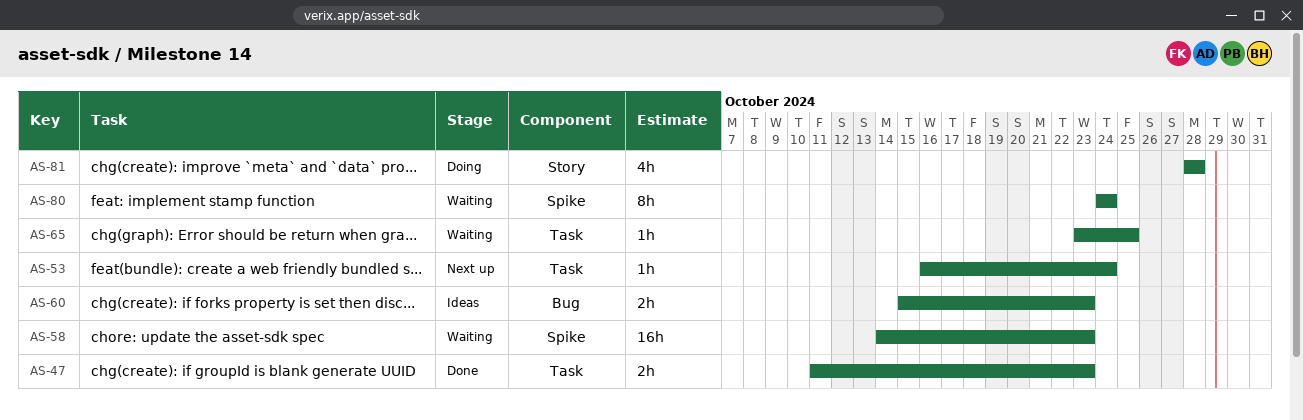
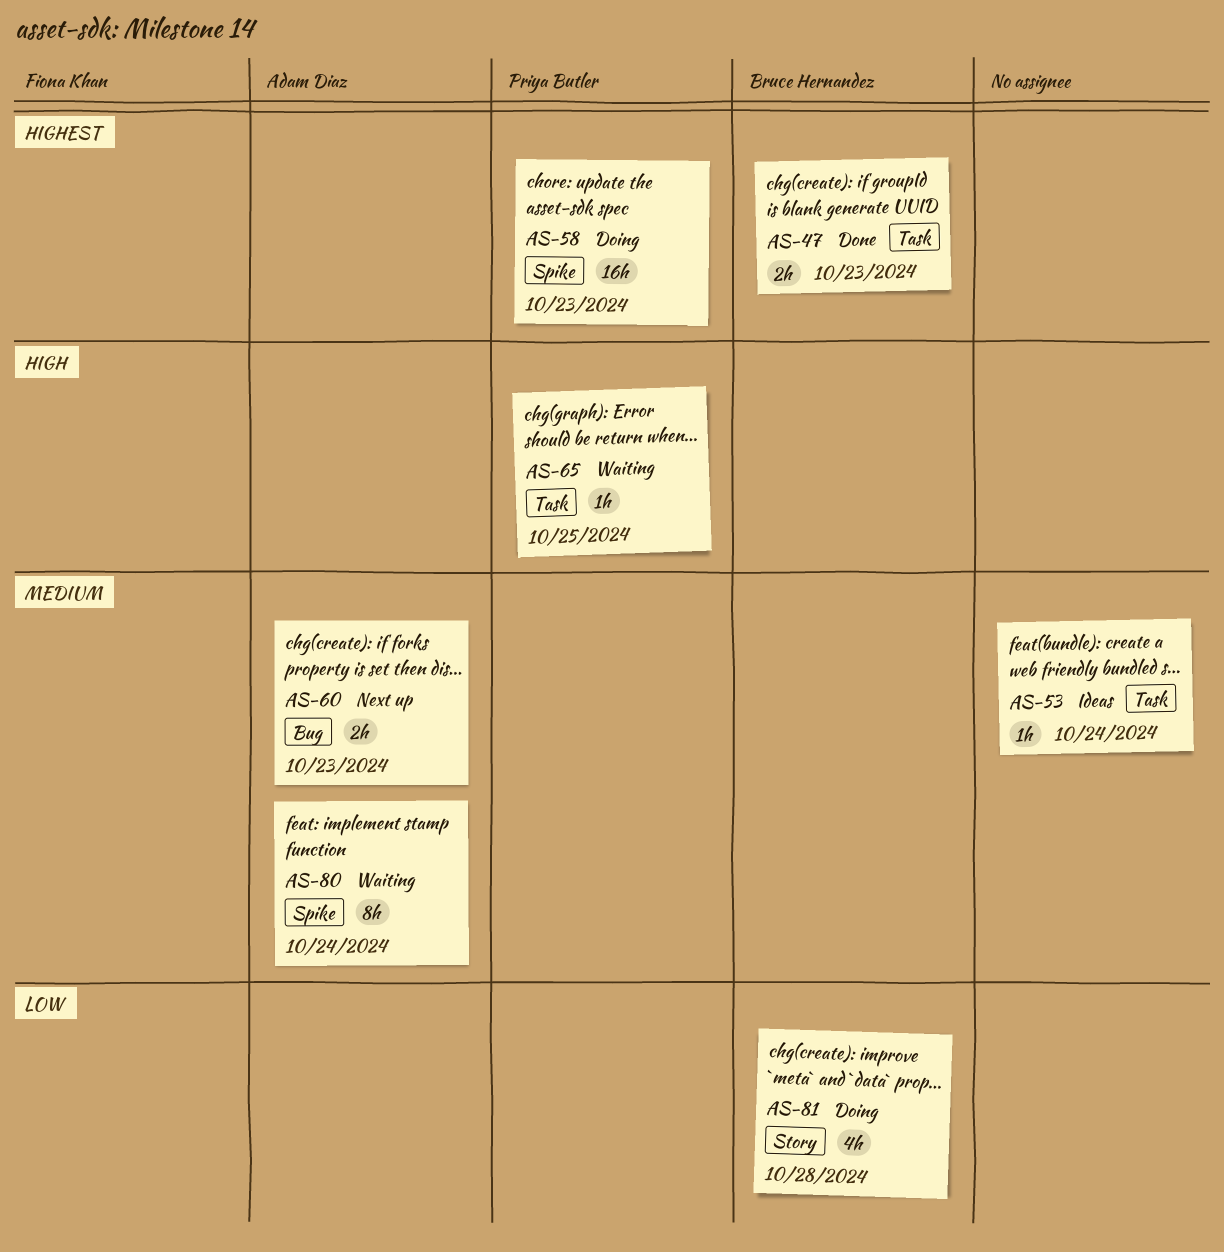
AS-53, status: Next up -> Ideas
AS-58, status: Waiting -> Doing
AS-60, status: Ideas -> Next up

